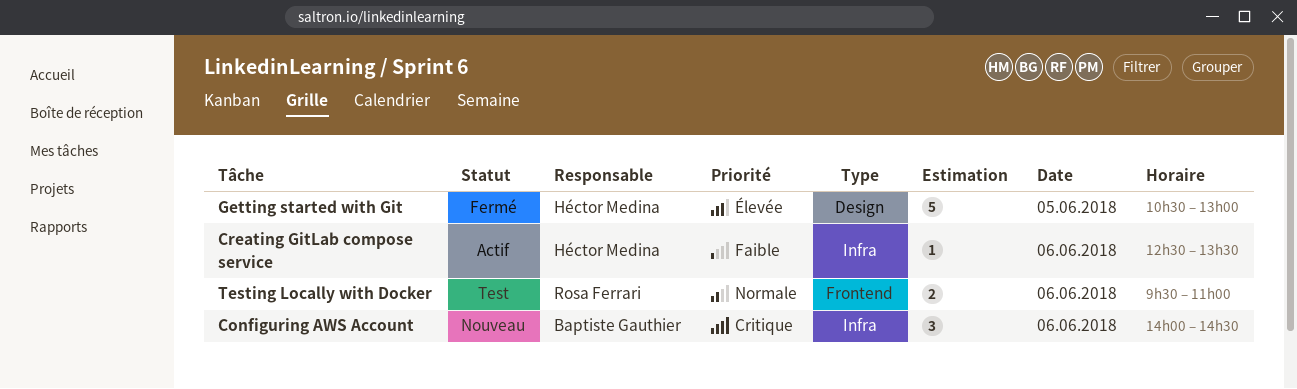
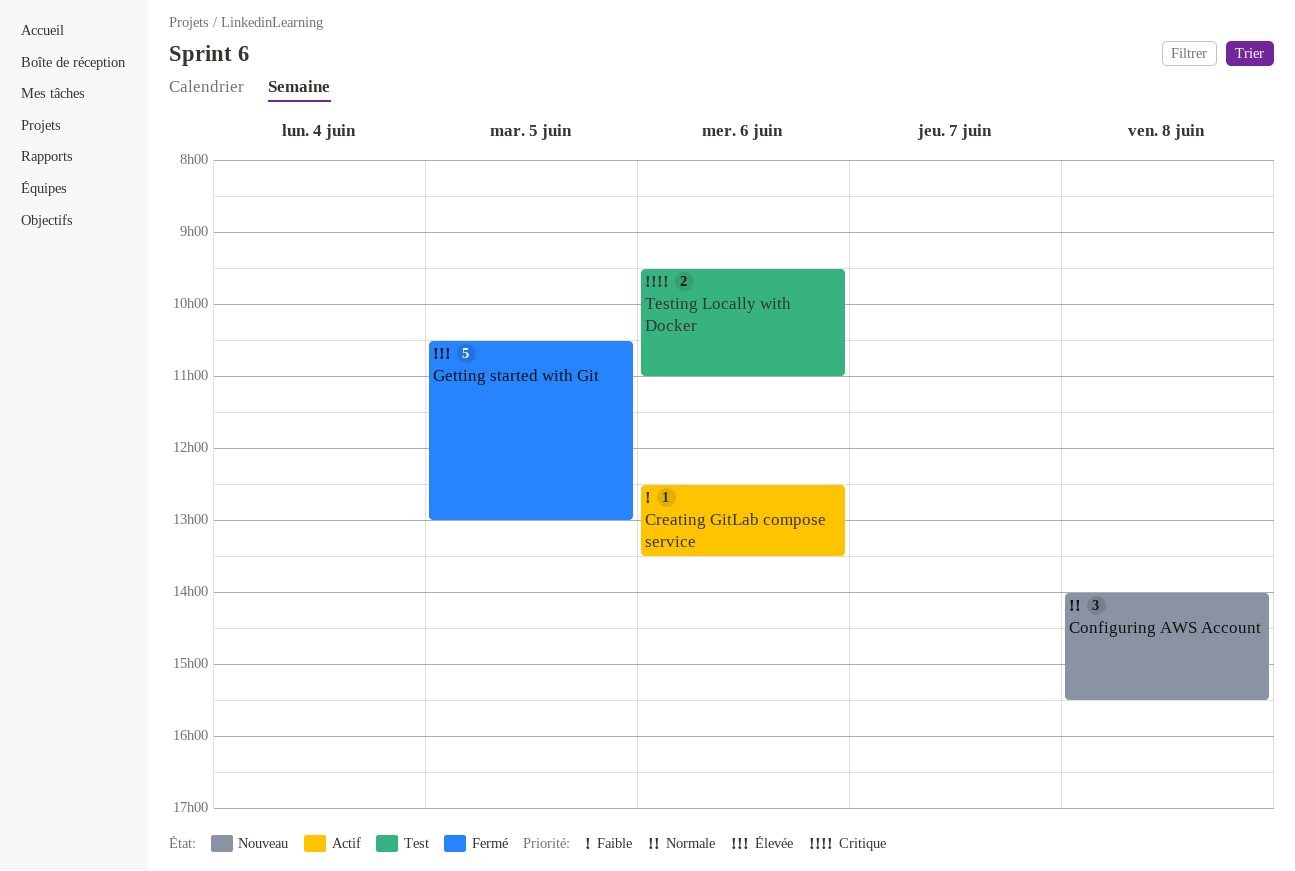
Configuring AWS Account, priority: Critique -> Normale
Configuring AWS Account, day: Jun 6 -> Jun 8
Configuring AWS Account, ends: 14:30 -> 15:30
Testing Locally with Docker, priority: Normale -> Critique

